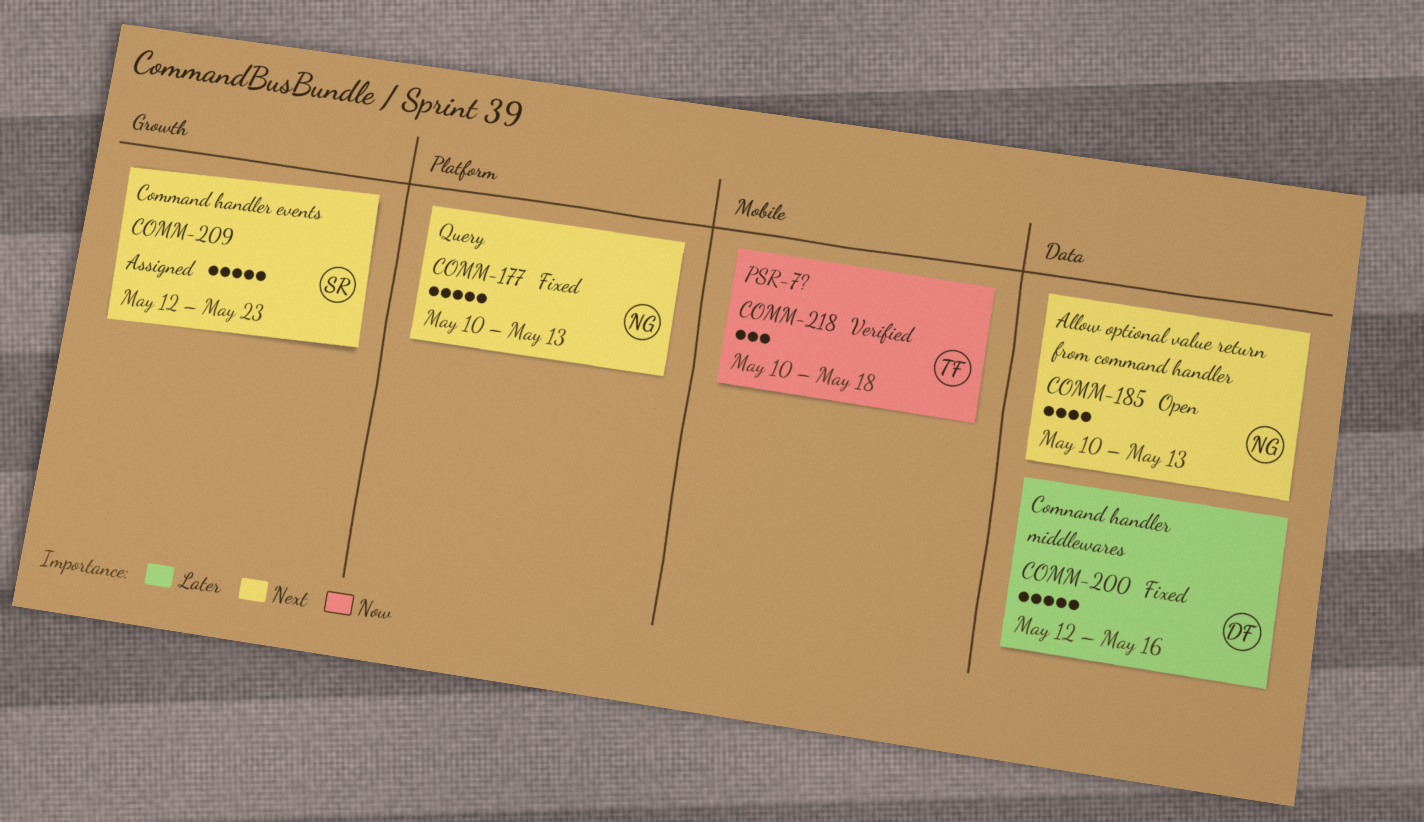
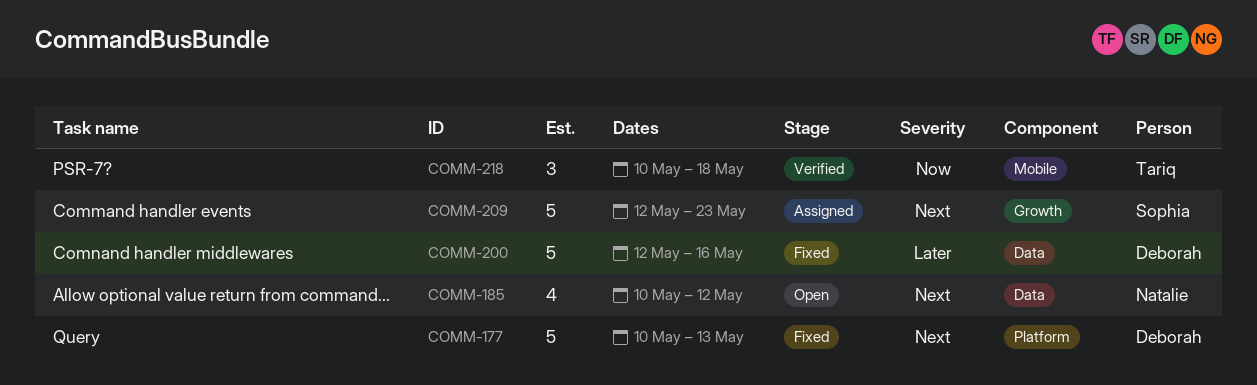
COMM-177, owner: Natalie -> Deborah
COMM-185, due: May 13 -> May 12

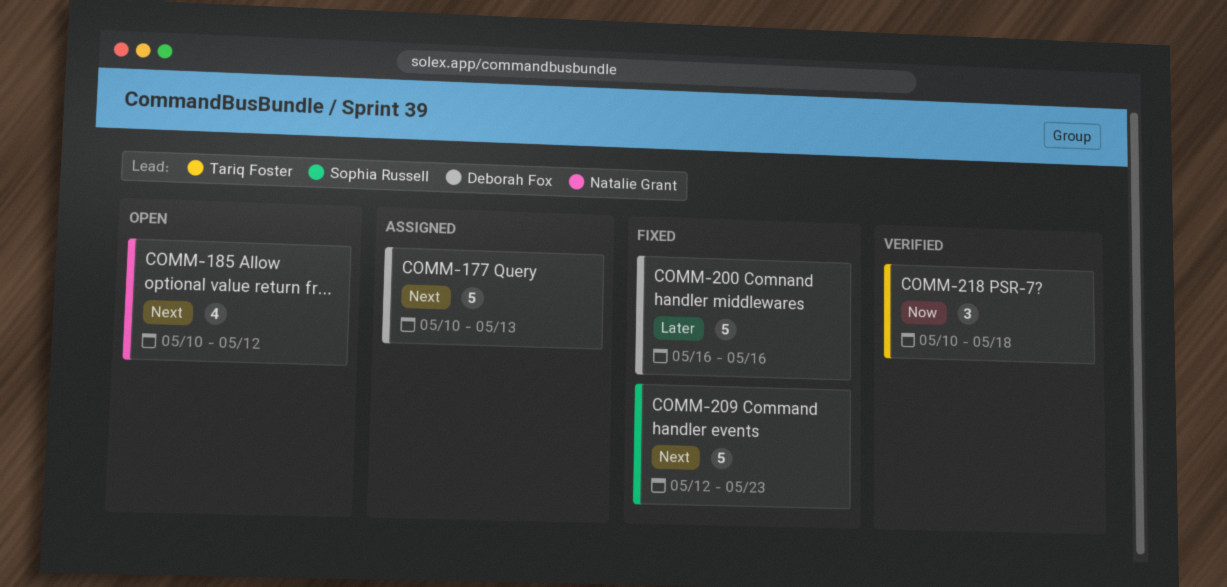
COMM-177, status: Fixed -> Assigned
COMM-200, start: May 12 -> May 16
COMM-209, status: Assigned -> Fixed

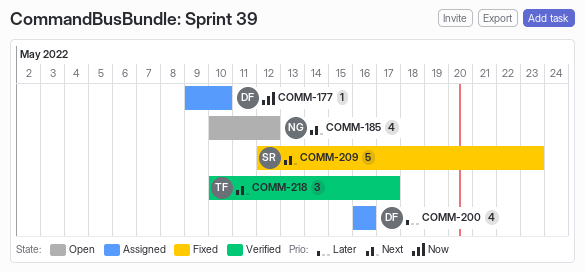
COMM-177, priority: Next -> Now
COMM-177, estimate: 5 -> 1
COMM-177, start: May 10 -> May 9
COMM-177, due: May 13 -> May 10
COMM-200, status: Fixed -> Assigned
COMM-200, estimate: 5 -> 4
COMM-218, priority: Now -> Next
COMM-218, due: May 18 -> May 17

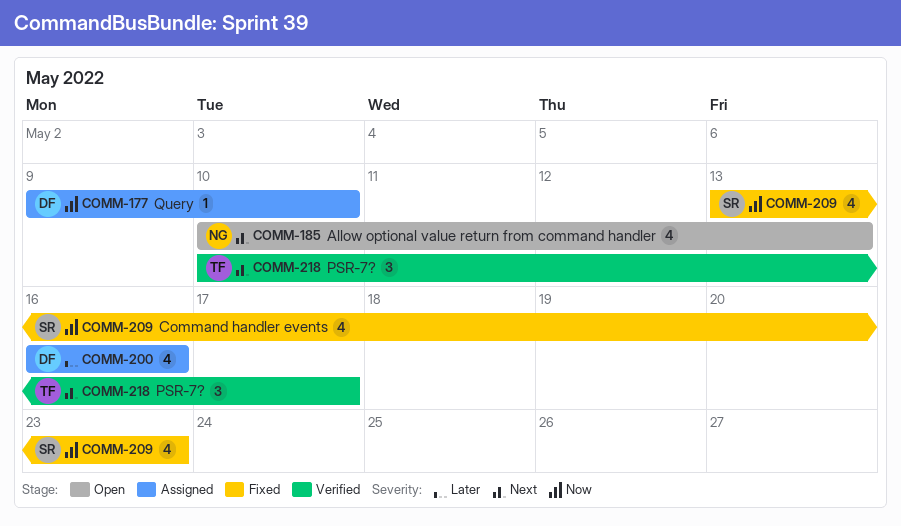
COMM-185, due: May 12 -> May 13
COMM-209, priority: Next -> Now
COMM-209, estimate: 5 -> 4
COMM-209, start: May 12 -> May 13

